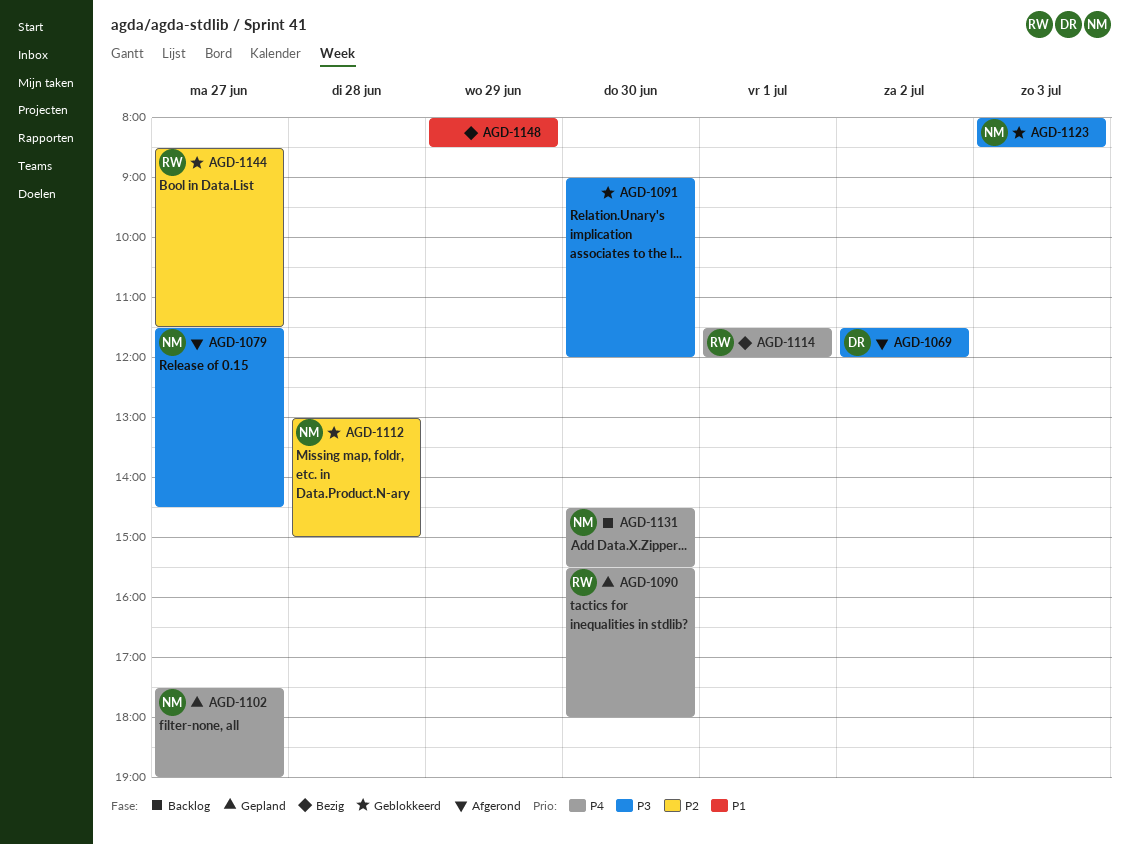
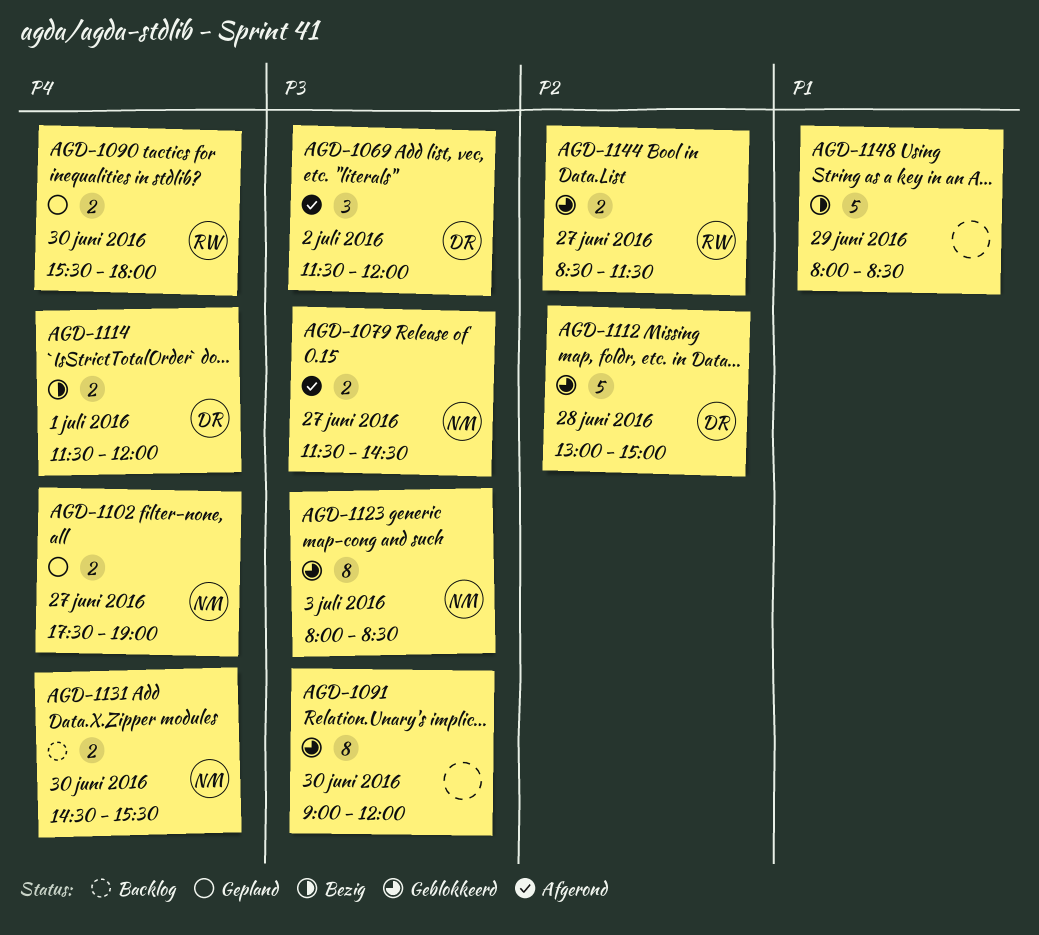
AGD-1112, owner: NM -> DR
AGD-1114, owner: RW -> DR

